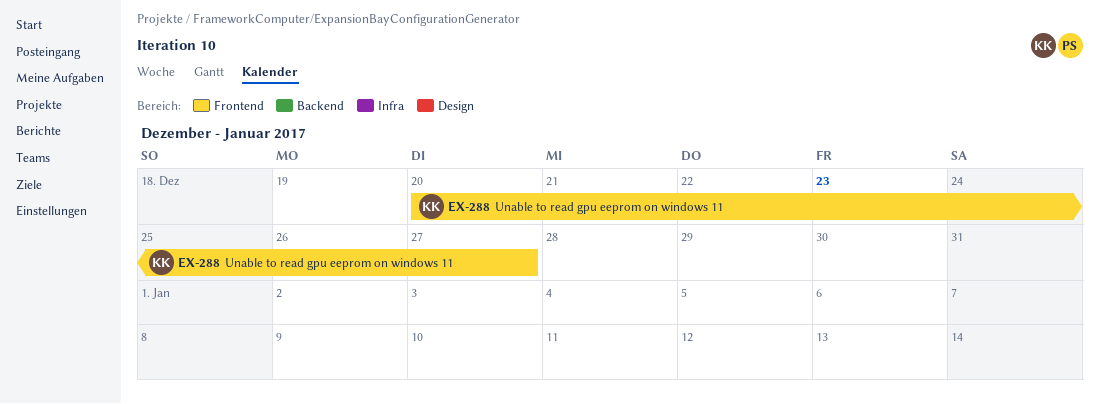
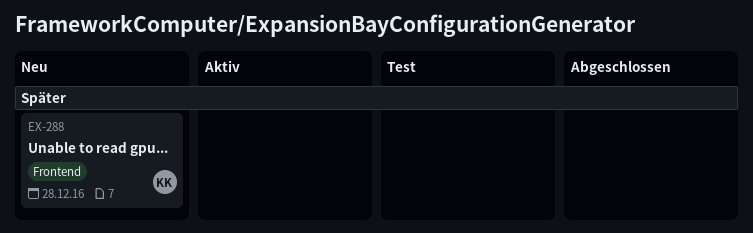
EX-288, due: Dec 27 -> Dec 28

